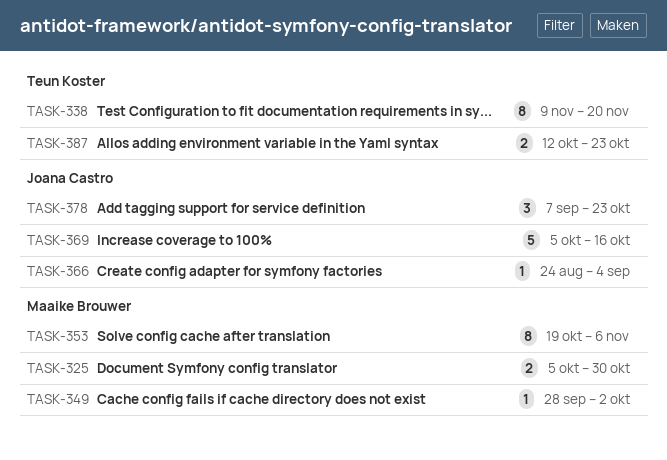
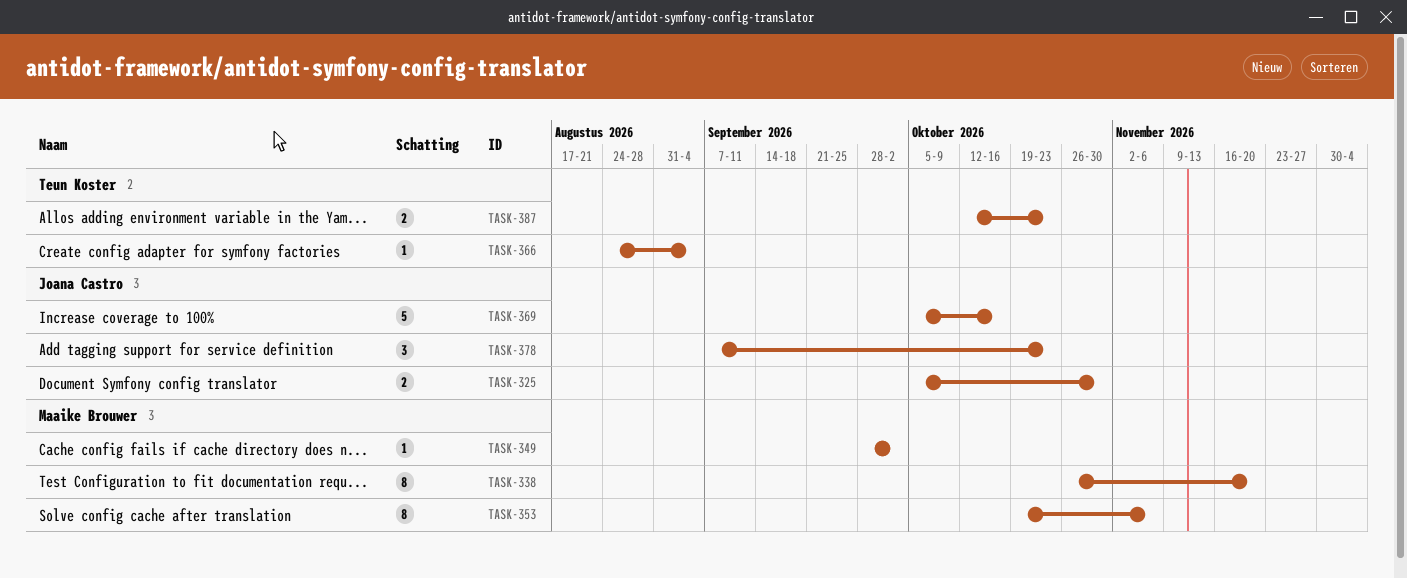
TASK-325, owner: Maaike Brouwer -> Joana Castro
TASK-338, owner: Teun Koster -> Maaike Brouwer
TASK-338, start: Nov 9 -> Oct 26
TASK-366, owner: Joana Castro -> Teun Koster

